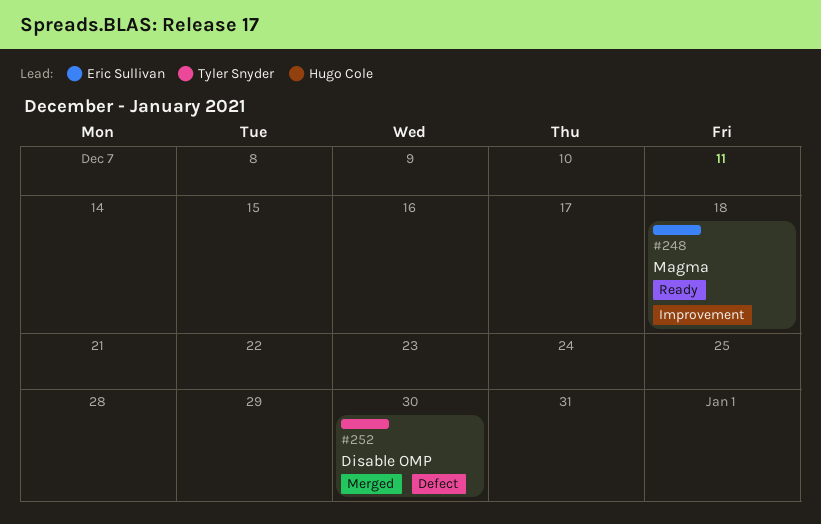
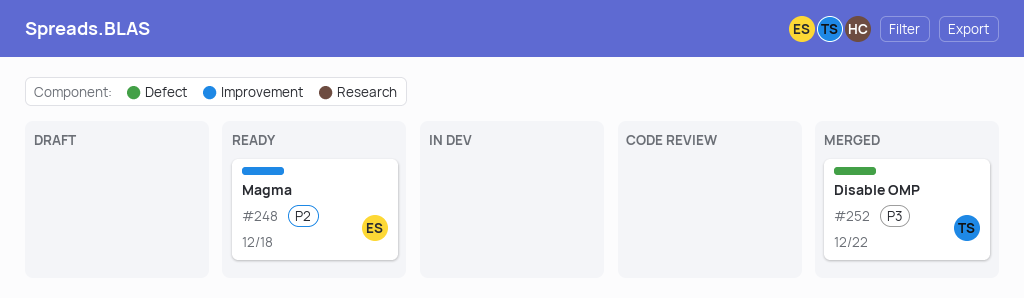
#252, due: Dec 30 -> Dec 22

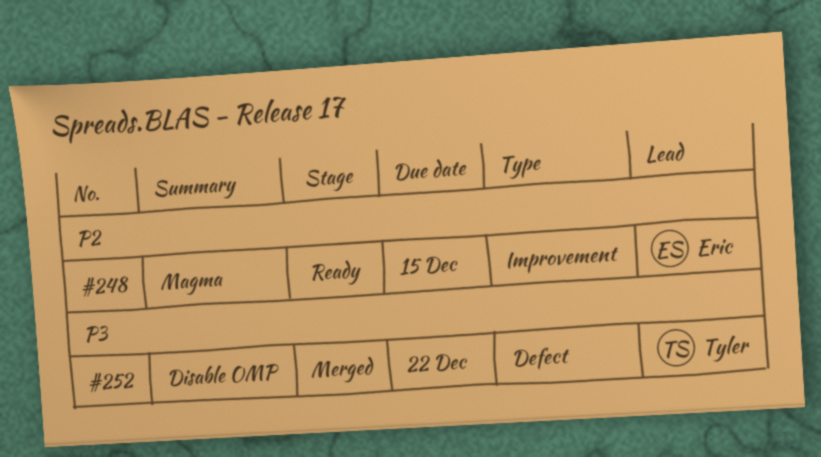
#248, due: Dec 18 -> Dec 15

